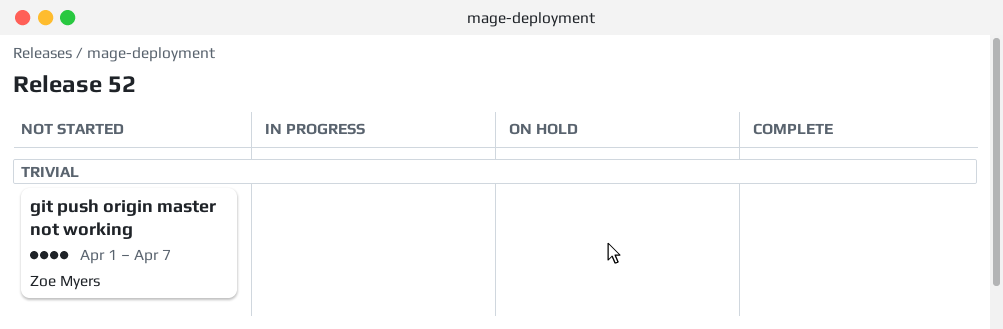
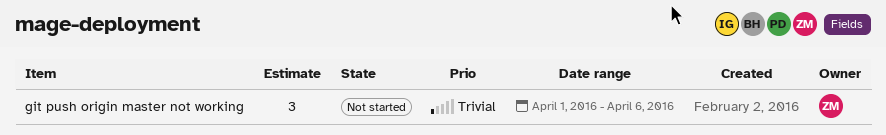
git push origin master not working, estimate: 4 -> 3
git push origin master not working, due: Apr 7 -> Apr 6

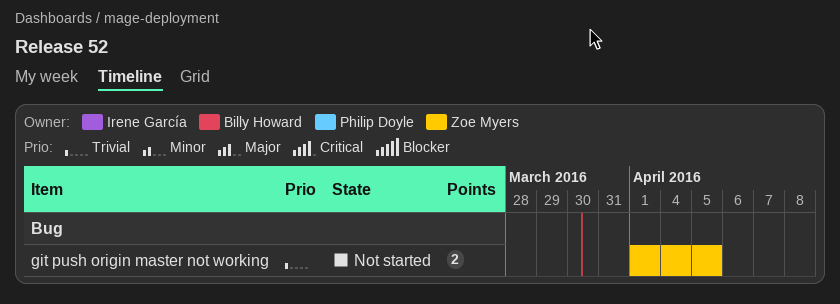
git push origin master not working, estimate: 3 -> 2
git push origin master not working, due: Apr 6 -> Apr 5

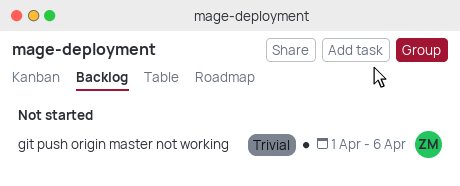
git push origin master not working, estimate: 2 -> 1
git push origin master not working, due: Apr 5 -> Apr 6

